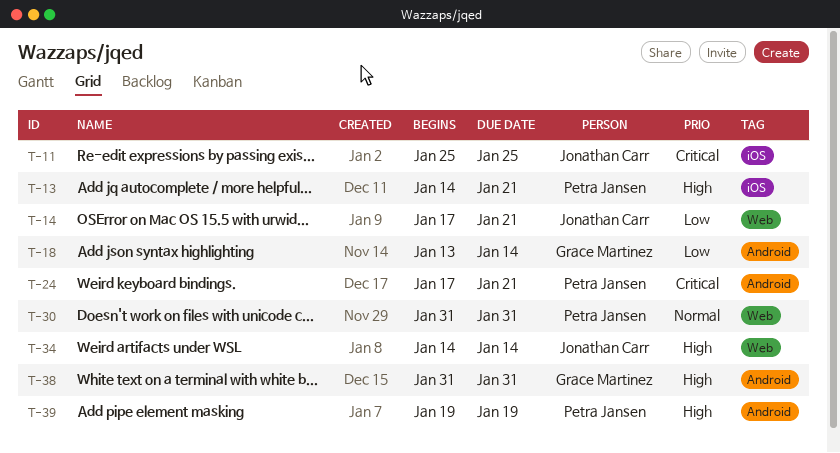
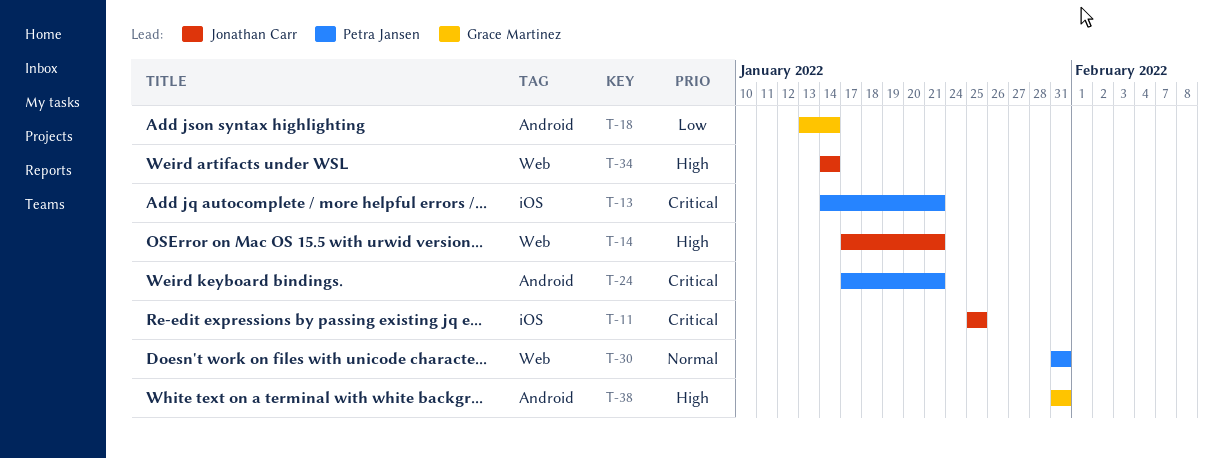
T-13, priority: High -> Critical
T-14, priority: Low -> High
T-39: present -> none

